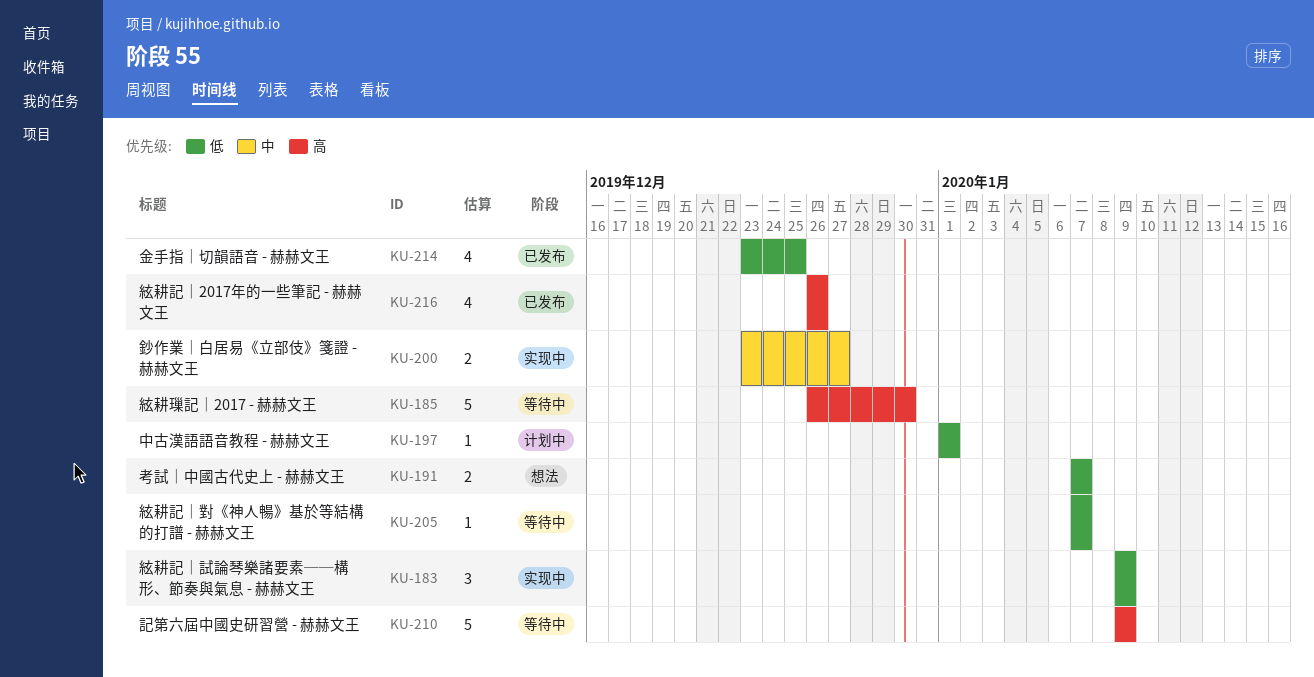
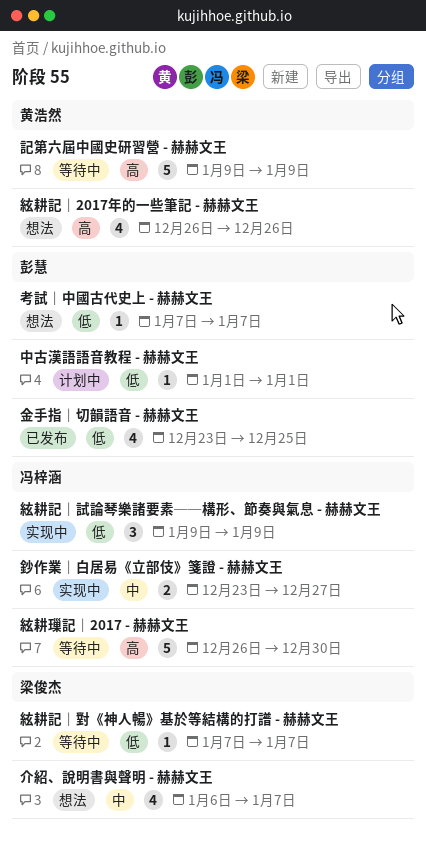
介紹、說明書與聲明 - 赫赫文王: none -> present
絃耕記｜2017年的一些筆記 - 赫赫文王, status: 已发布 -> 想法
考試｜中國古代史上 - 赫赫文王, estimate: 2 -> 1

